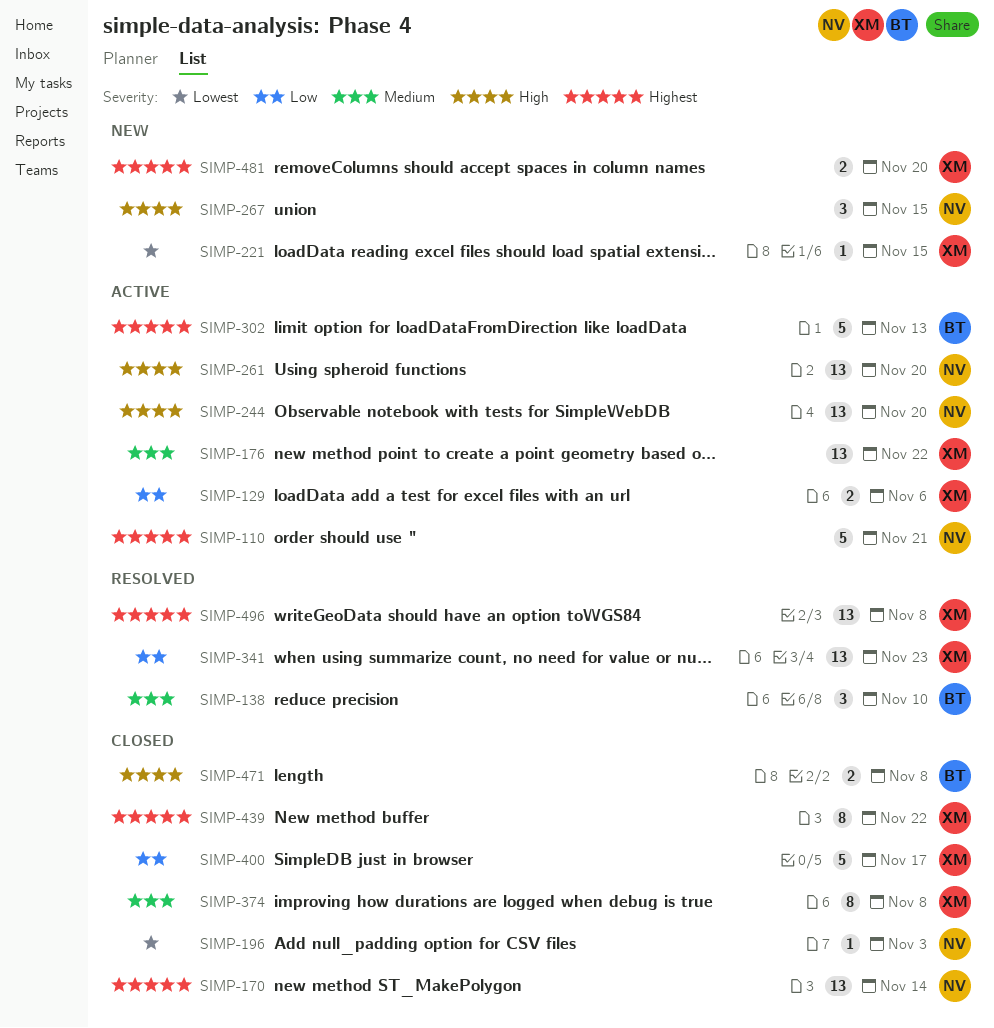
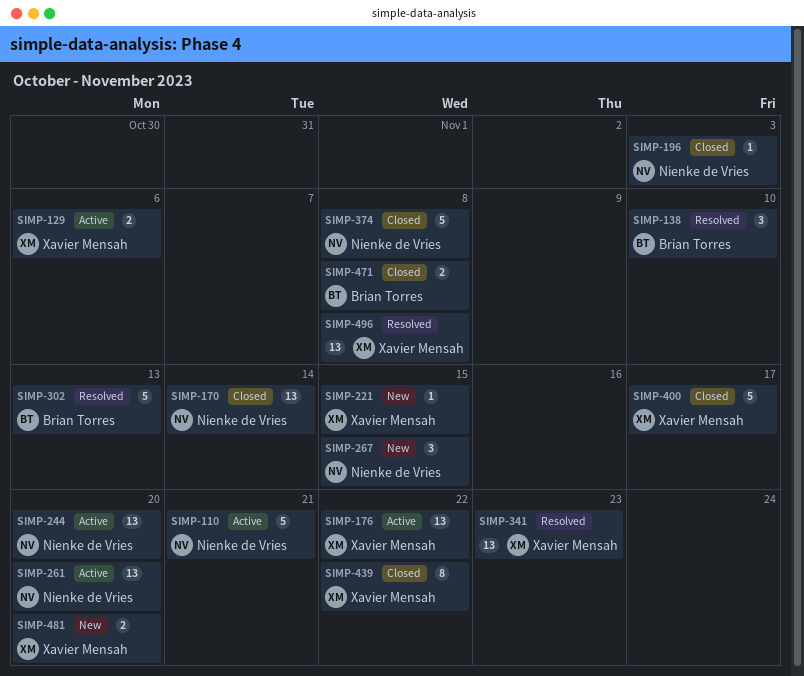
SIMP-302, status: Active -> Resolved
SIMP-374, owner: Xavier Mensah -> Nienke de Vries
SIMP-374, estimate: 8 -> 5

